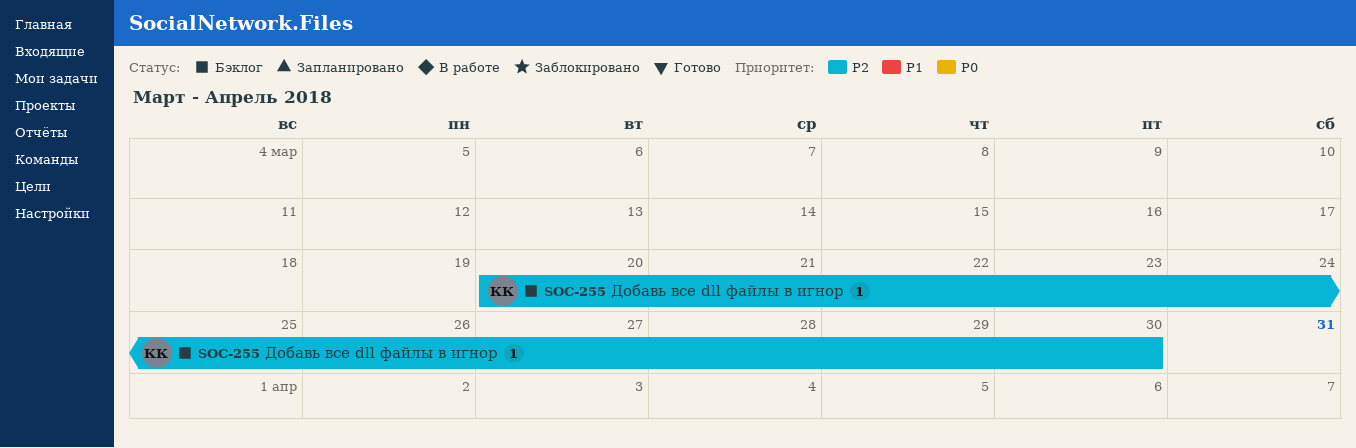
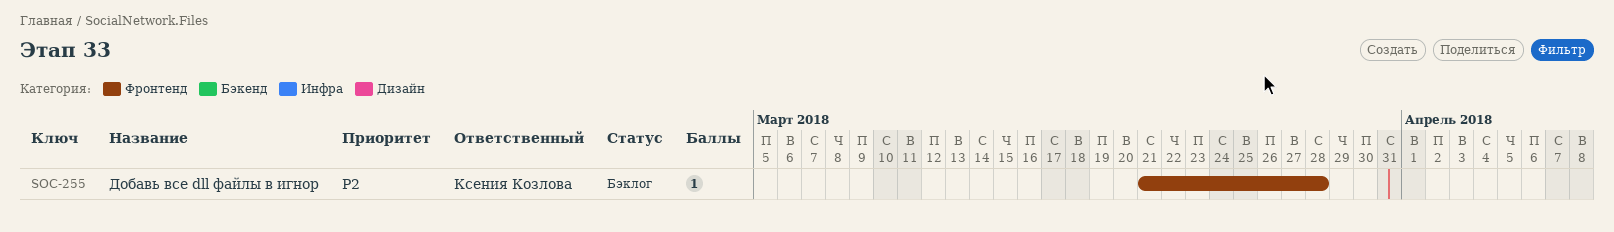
SOC-255, start: Mar 20 -> Mar 21
SOC-255, due: Mar 30 -> Mar 28

